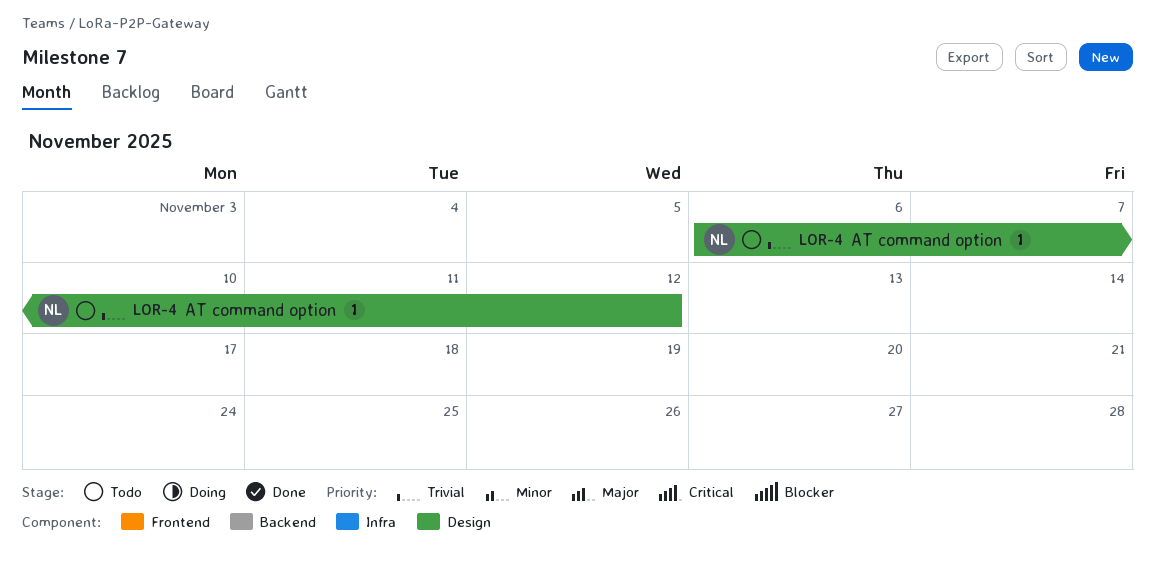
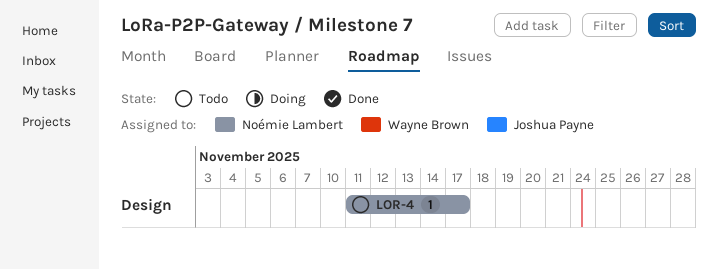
LOR-4, start: Nov 6 -> Nov 11
LOR-4, due: Nov 12 -> Nov 17

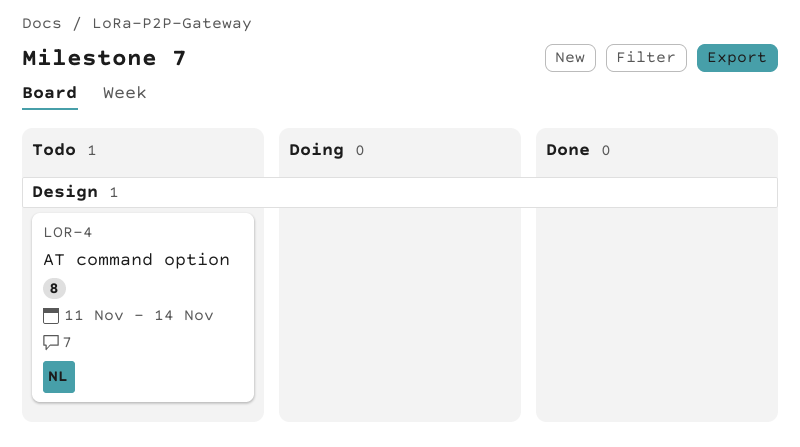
LOR-4, estimate: 1 -> 8
LOR-4, due: Nov 17 -> Nov 14

